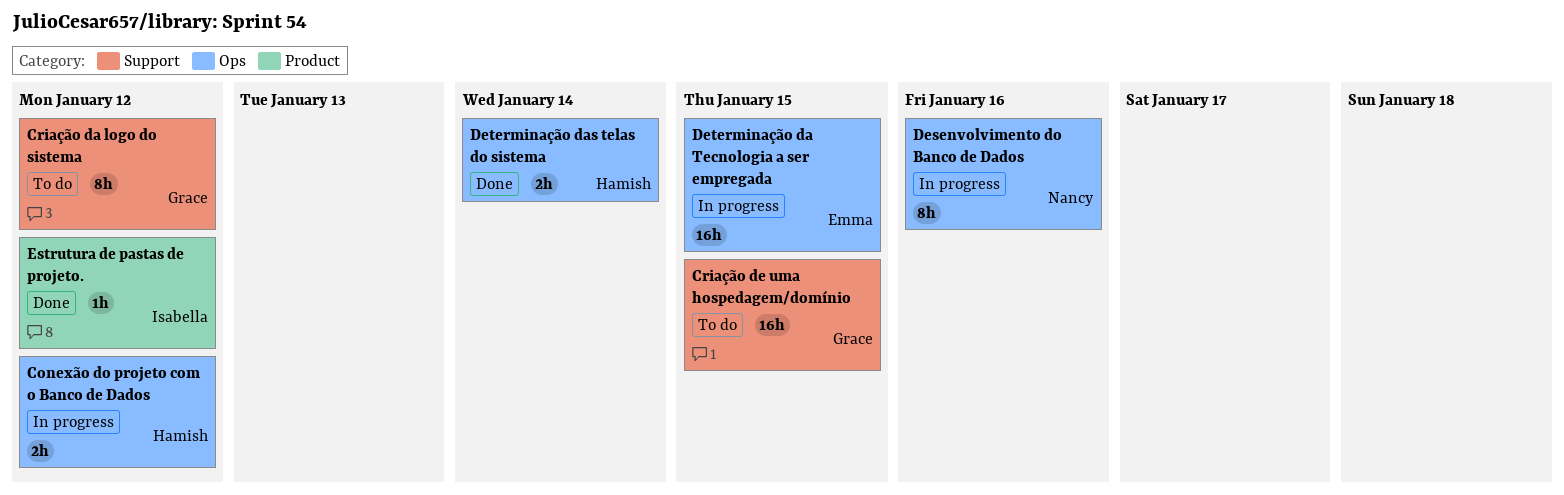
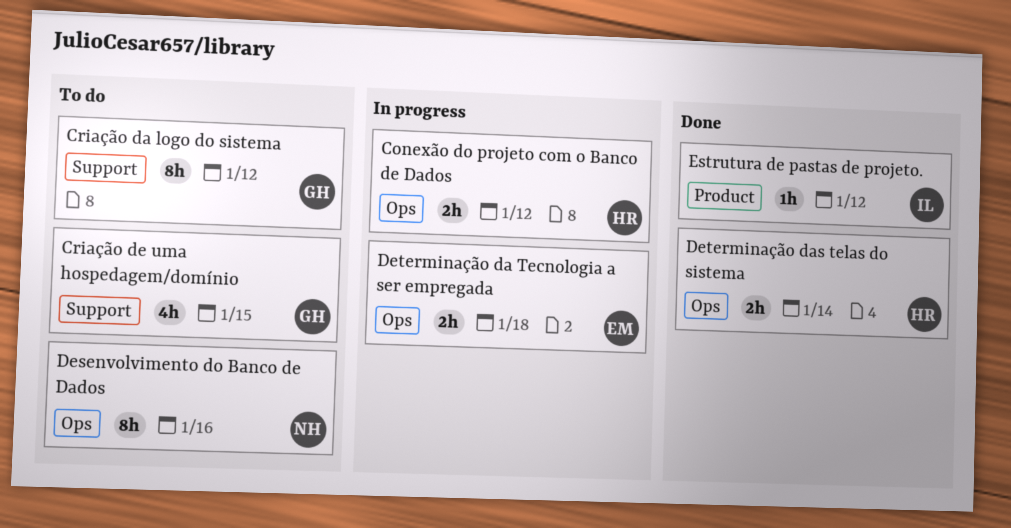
Criação de uma hospedagem/domínio, estimate: 16h -> 4h
Desenvolvimento do Banco de Dados, status: In progress -> To do
Determinação da Tecnologia a ser empregada, estimate: 16h -> 2h
Determinação da Tecnologia a ser empregada, due: Jan 15 -> Jan 18

